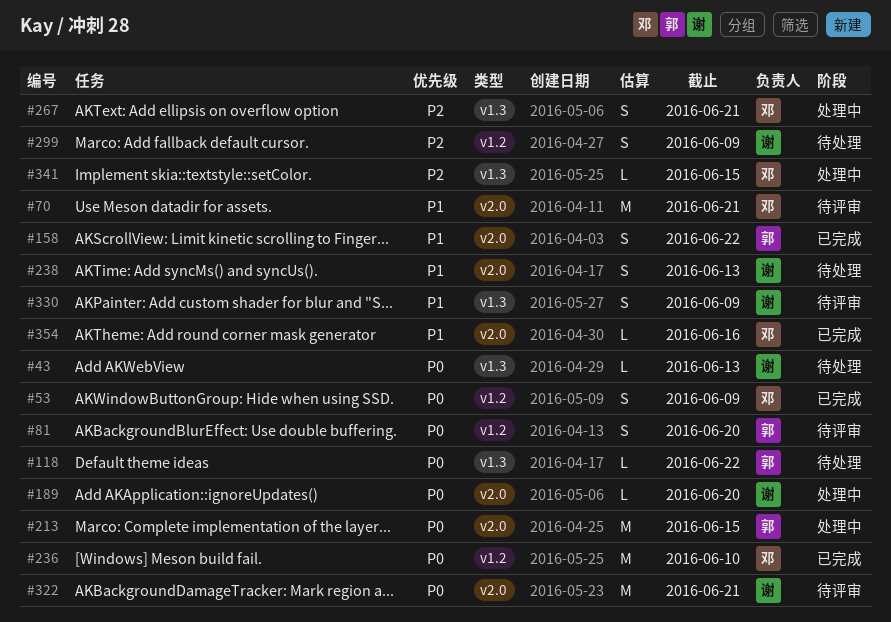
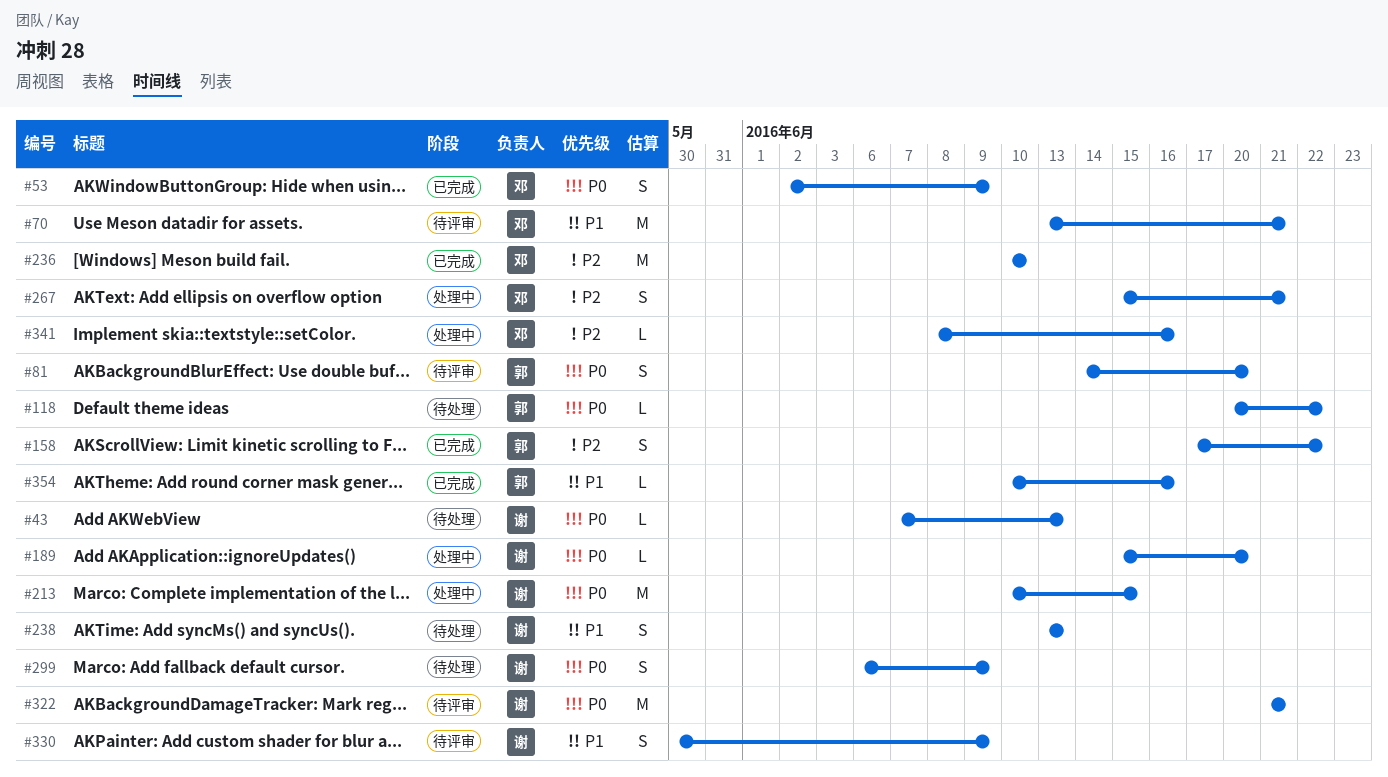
#158, priority: P1 -> P2
#213, owner: 郭 -> 谢
#236, priority: P0 -> P2
#299, priority: P2 -> P0
#341, due: Jun 15 -> Jun 16
#354, owner: 邓 -> 郭

